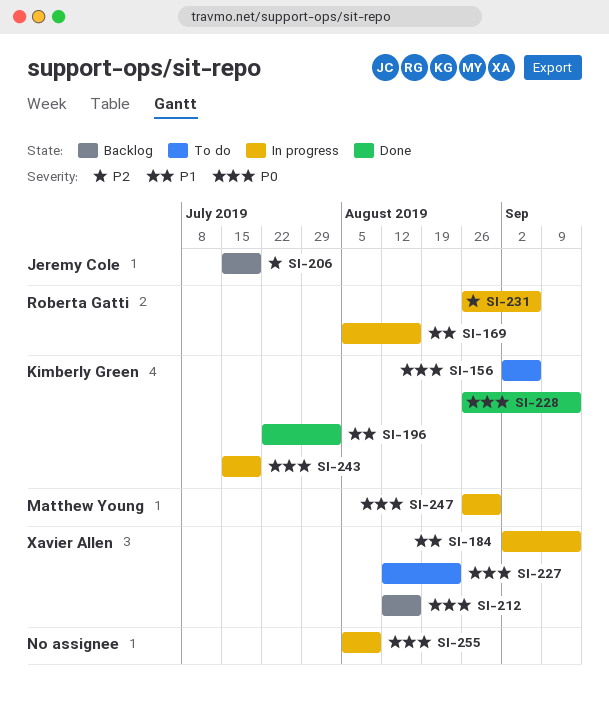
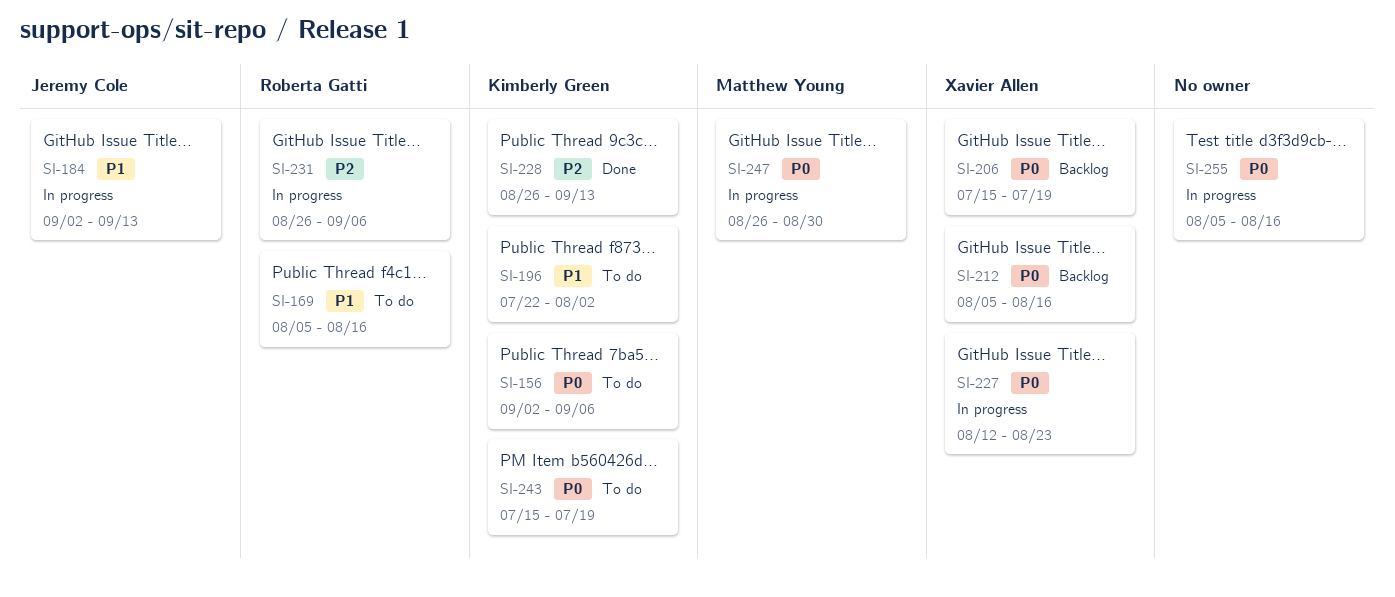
SI-169, status: In progress -> To do
SI-184, owner: Xavier Allen -> Jeremy Cole
SI-196, status: Done -> To do
SI-206, owner: Jeremy Cole -> Xavier Allen
SI-206, priority: P2 -> P0
SI-212, start: Aug 12 -> Aug 5
SI-227, status: To do -> In progress
SI-228, priority: P0 -> P2
SI-243, status: In progress -> To do
SI-255, due: Aug 9 -> Aug 16

